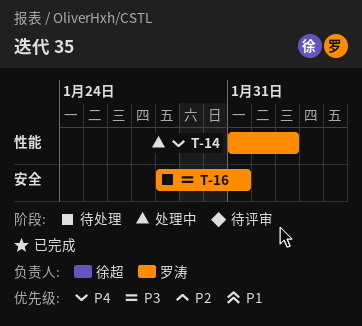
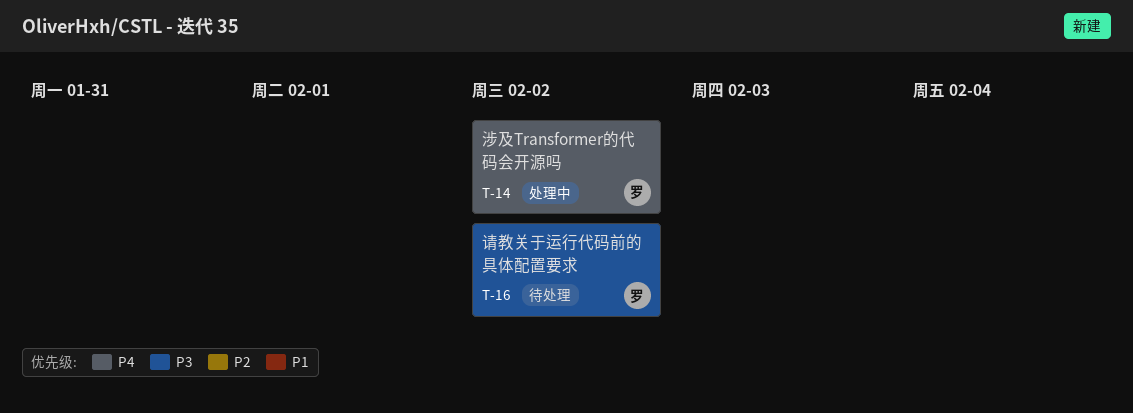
T-16, due: Jan 31 -> Feb 2

